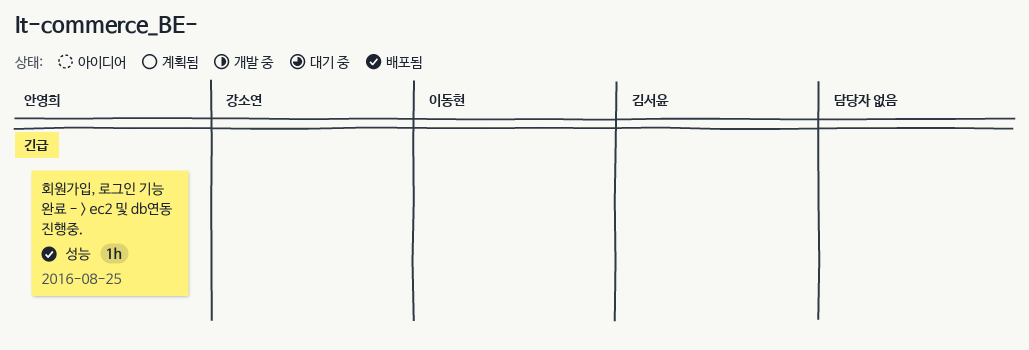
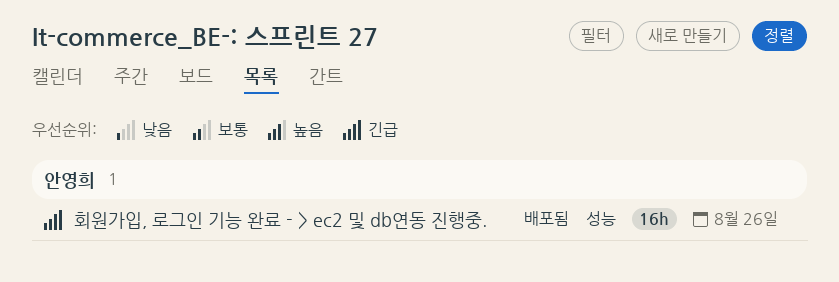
회원가입, 로그인 기능 완료 - > ec2 및 db연동 진행중., estimate: 1h -> 16h
회원가입, 로그인 기능 완료 - > ec2 및 db연동 진행중., due: Aug 25 -> Aug 26

